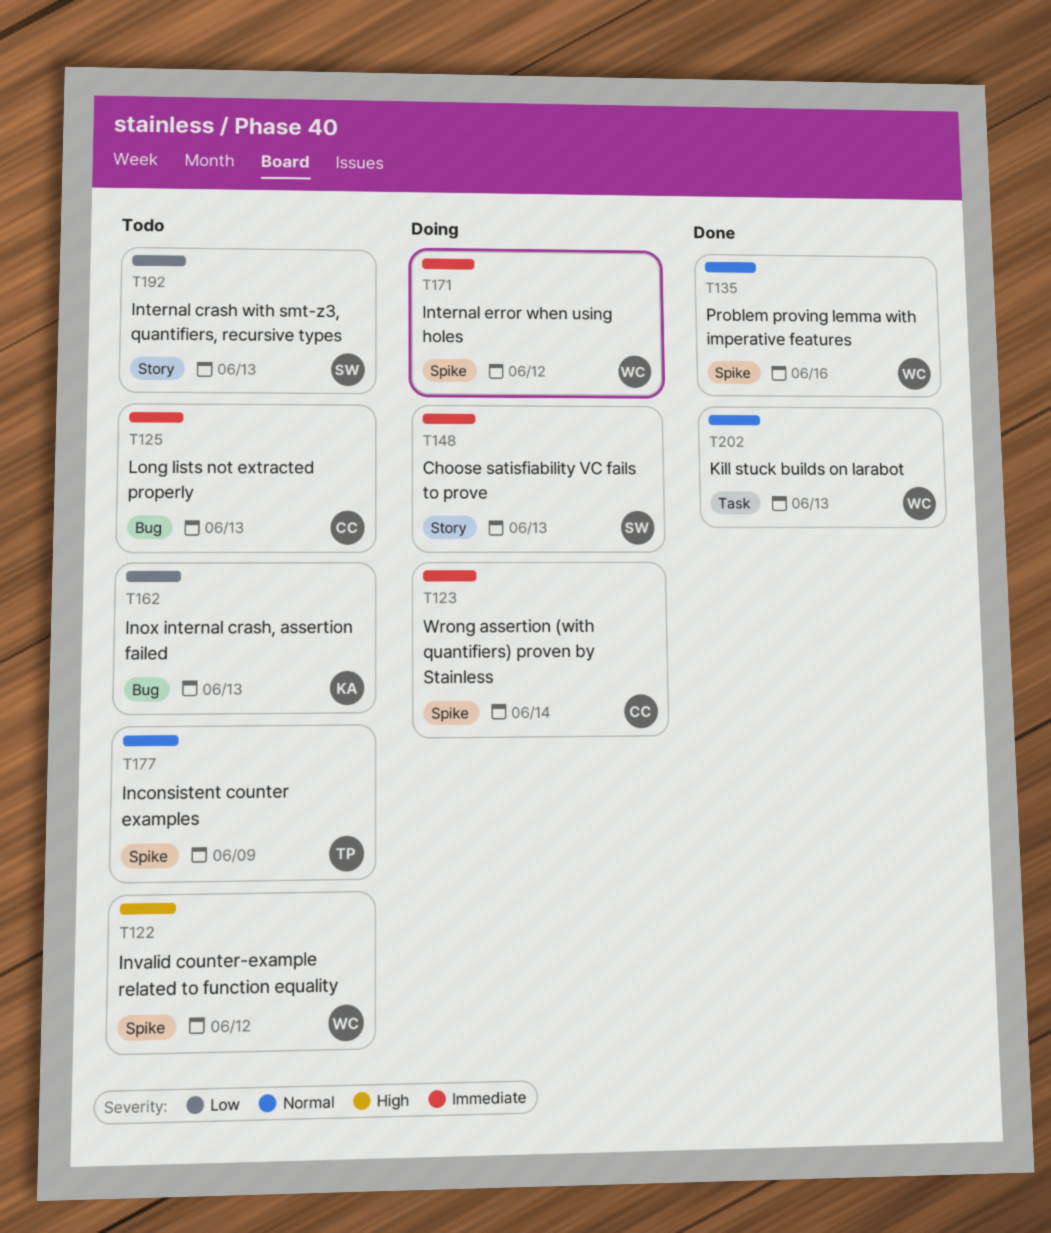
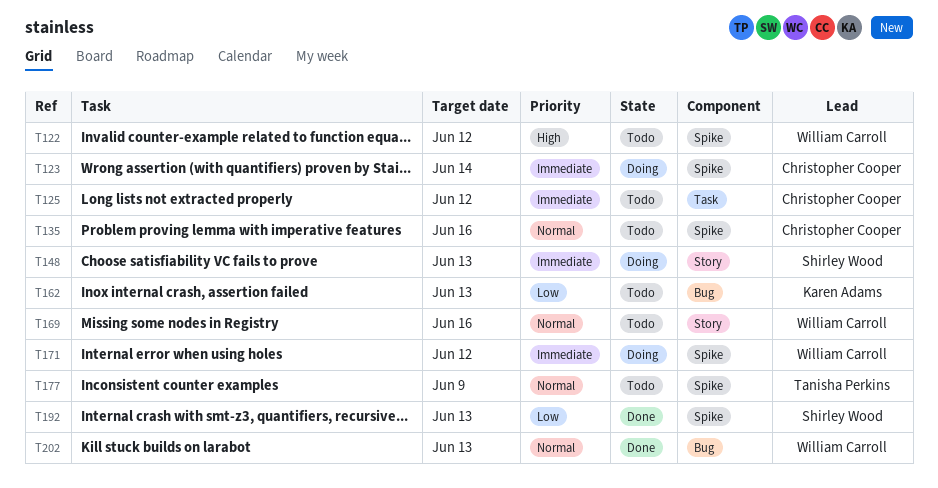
T125, label: Bug -> Task
T125, due: Jun 13 -> Jun 12
T135, status: Done -> Todo
T135, owner: William Carroll -> Christopher Cooper
T169: none -> present
T192, status: Todo -> Done
T192, label: Story -> Spike
T202, label: Task -> Bug

